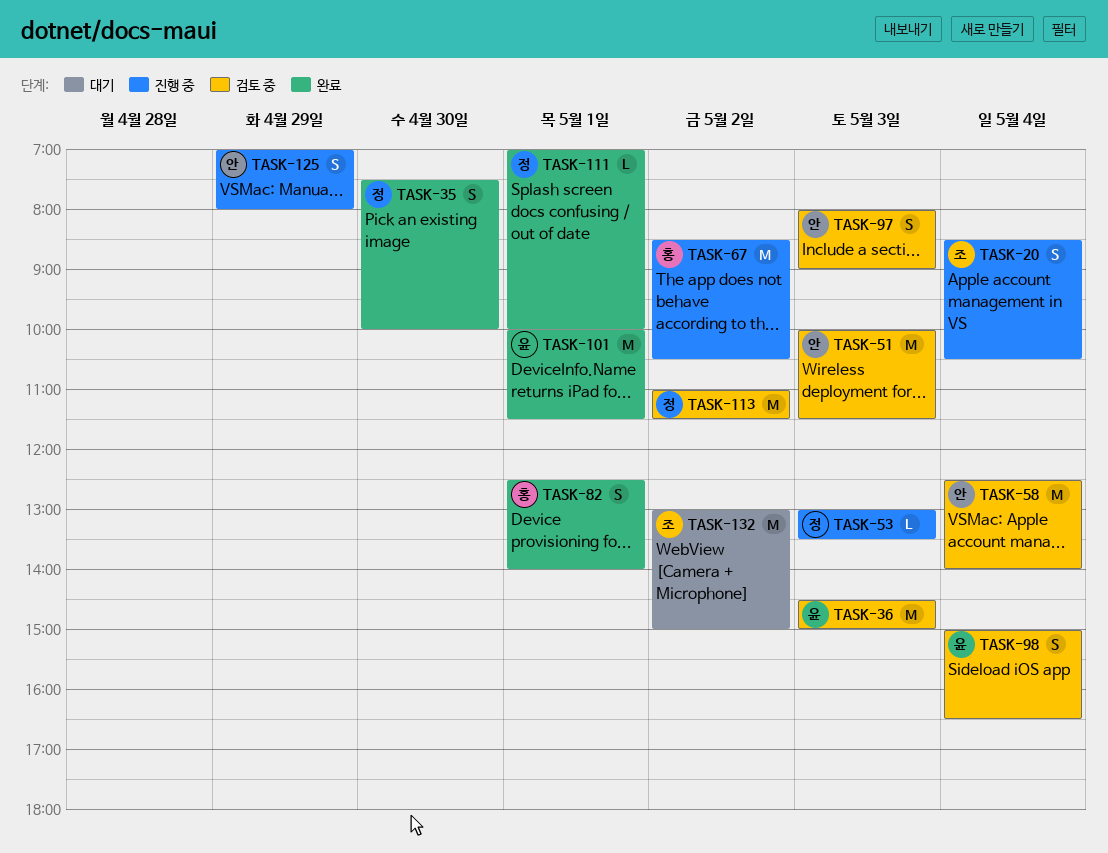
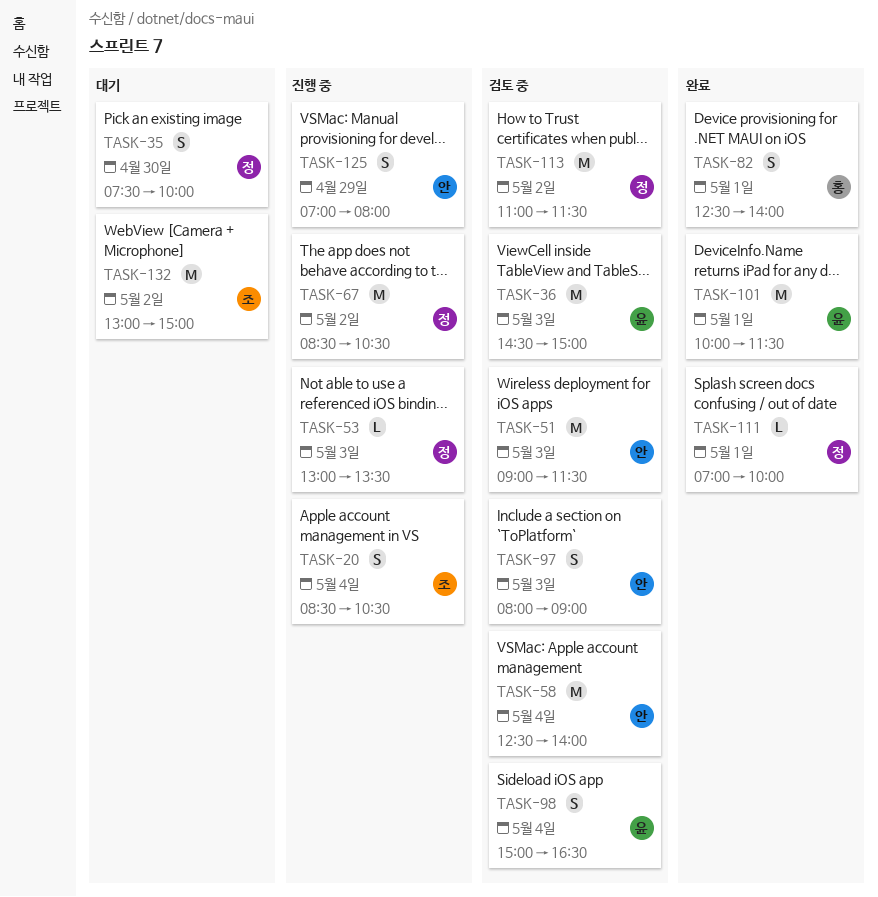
TASK-35, status: 완료 -> 대기
TASK-51, begins: 10:00 -> 09:00
TASK-67, owner: 홍 -> 정

